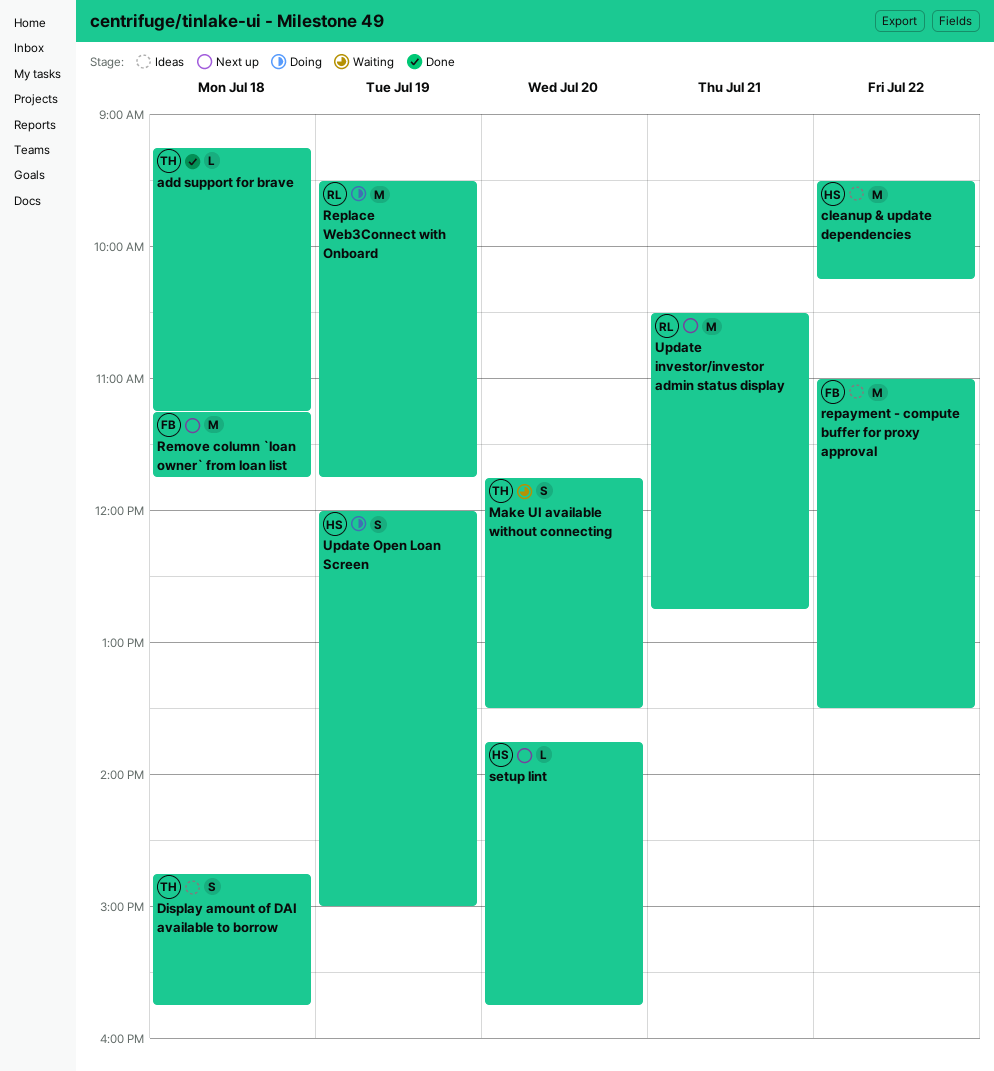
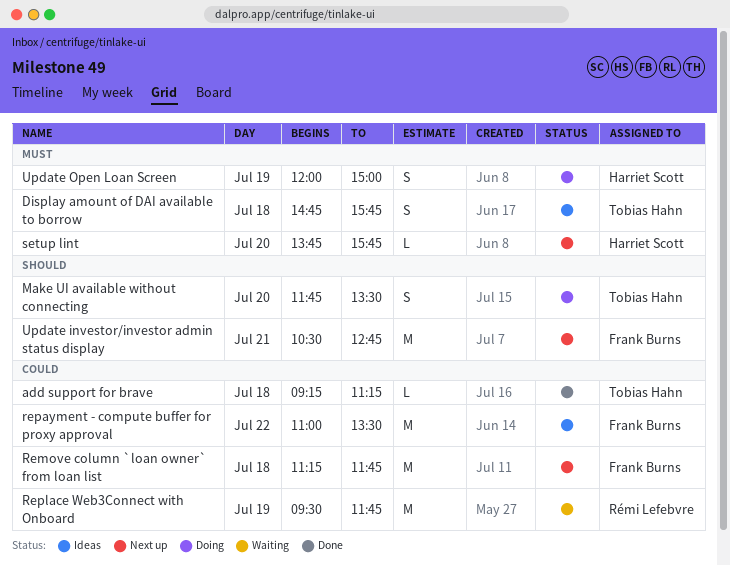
cleanup & update dependencies: present -> none
Make UI available without connecting, status: Waiting -> Doing
Replace Web3Connect with Onboard, status: Doing -> Waiting
Update investor/investor admin status display, owner: Rémi Lefebvre -> Frank Burns

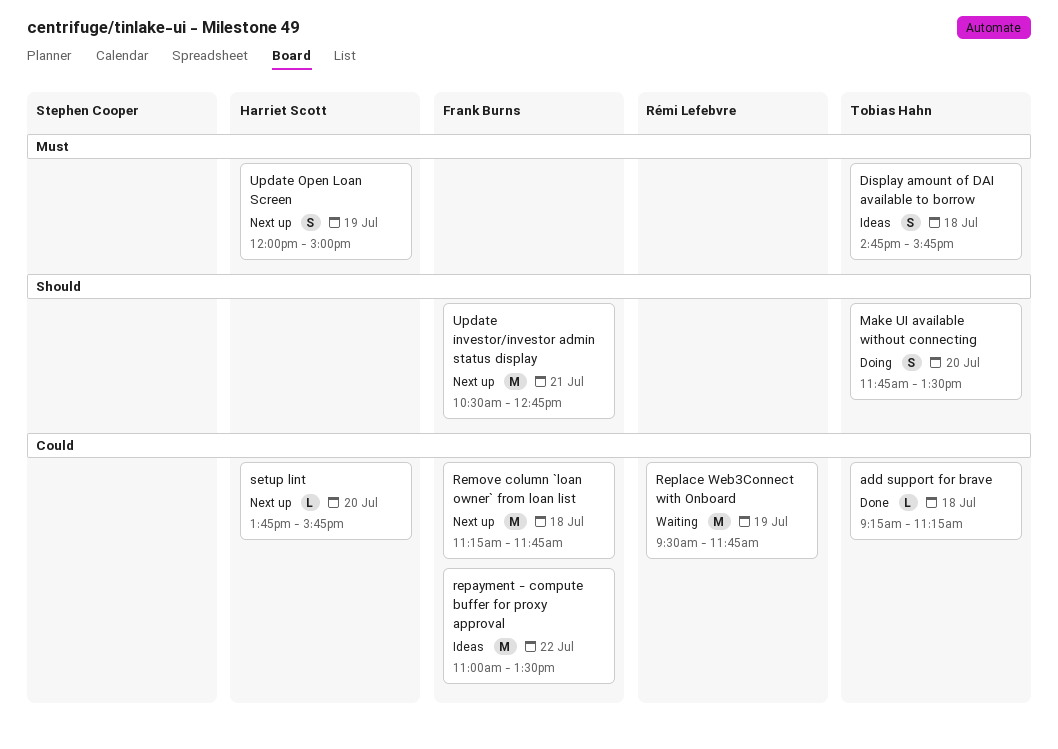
setup lint, priority: Must -> Could
Update Open Loan Screen, status: Doing -> Next up

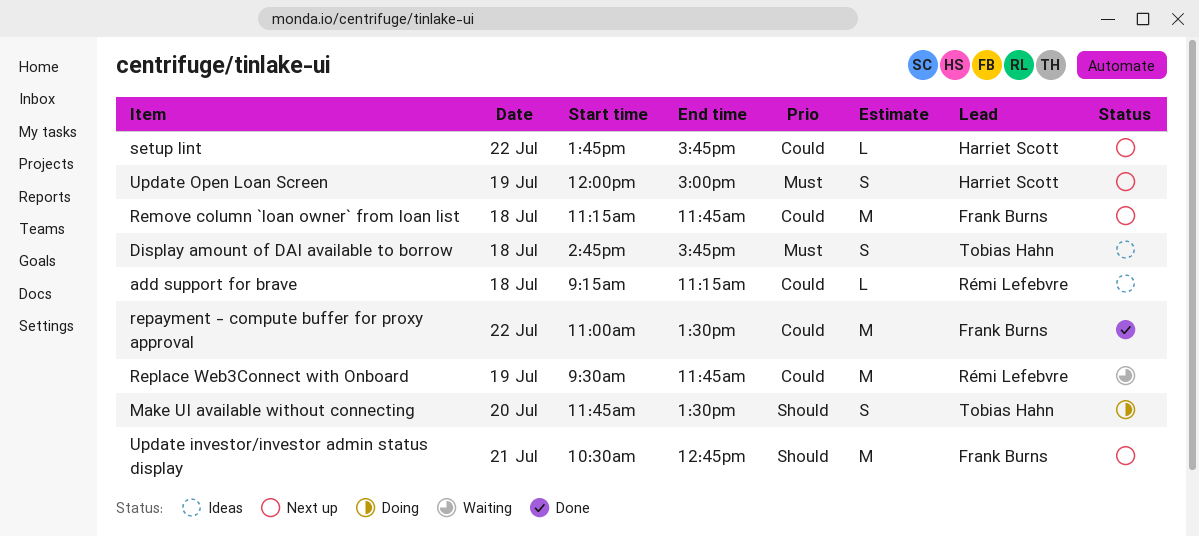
add support for brave, status: Done -> Ideas
add support for brave, owner: Tobias Hahn -> Rémi Lefebvre
repayment - compute buffer for proxy approval, status: Ideas -> Done
setup lint, day: Jul 20 -> Jul 22

